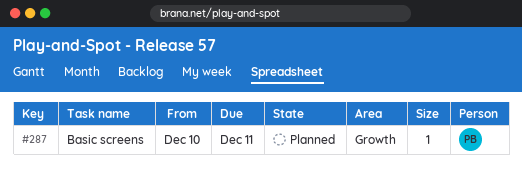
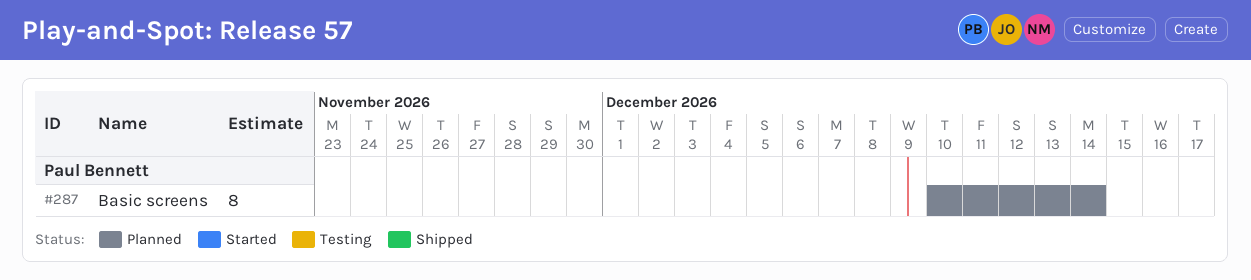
#287, estimate: 1 -> 8
#287, due: Dec 11 -> Dec 14

